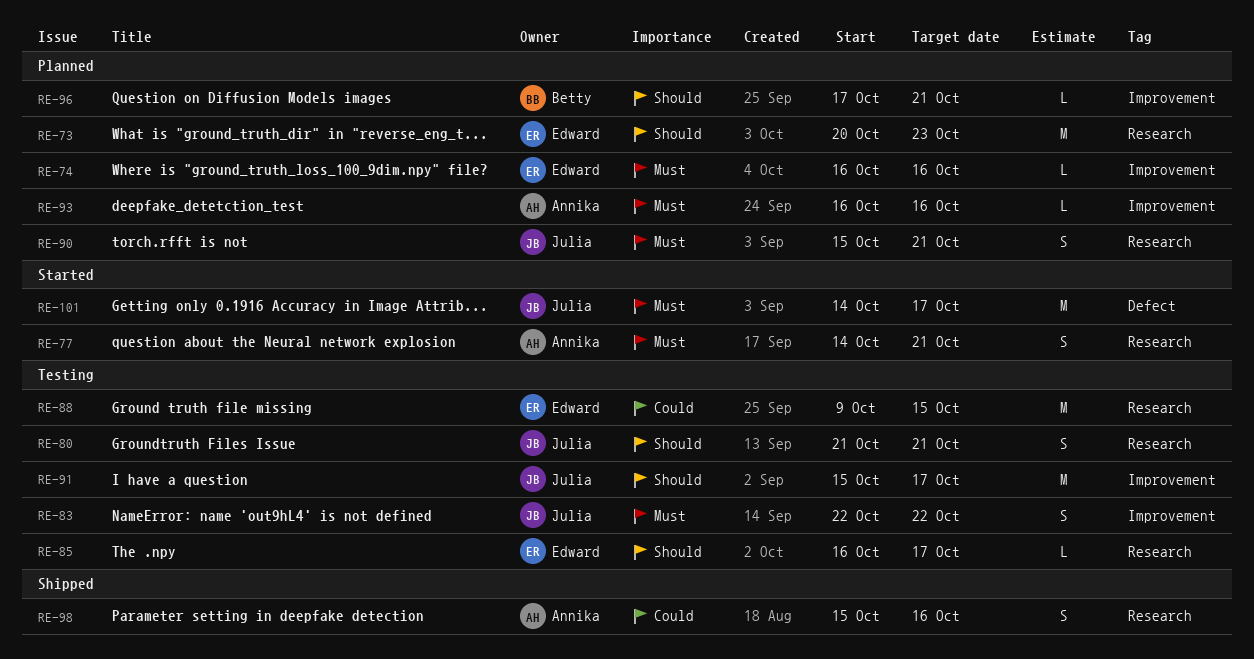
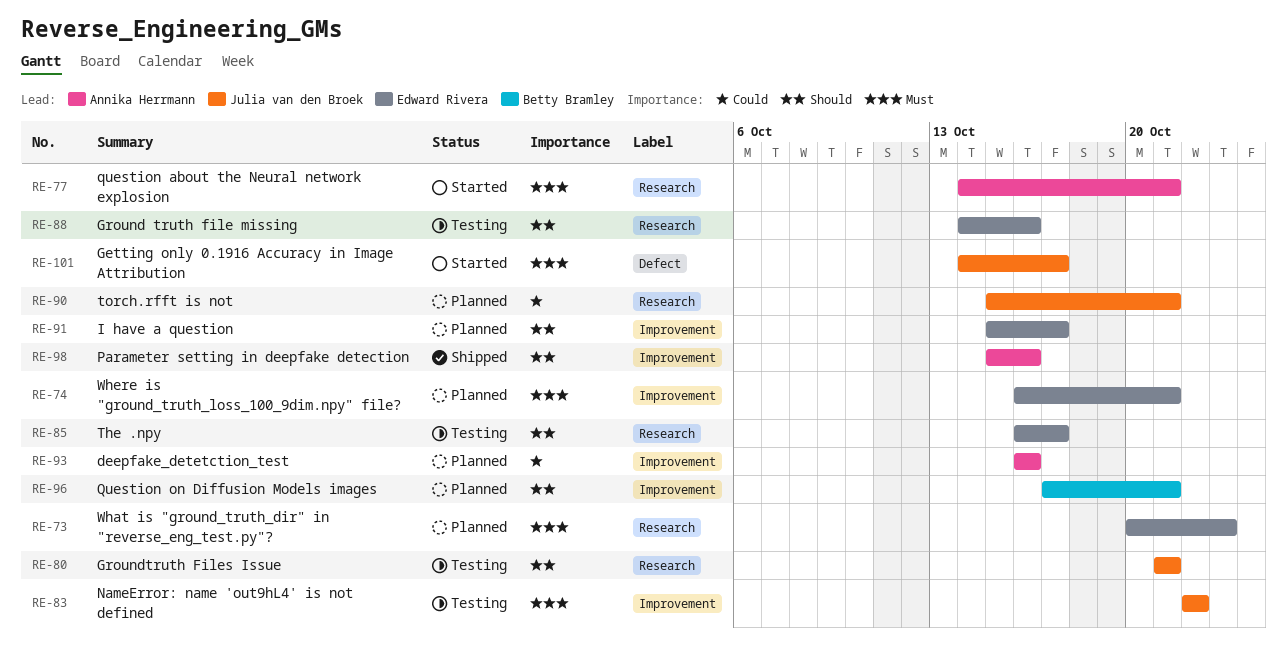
RE-73, priority: Should -> Must
RE-74, due: Oct 16 -> Oct 21
RE-88, priority: Could -> Should
RE-88, start: Oct 9 -> Oct 14
RE-88, due: Oct 15 -> Oct 16
RE-90, priority: Must -> Could
RE-91, status: Testing -> Planned
RE-91, owner: Julia van den Broek -> Edward Rivera
RE-93, priority: Must -> Could
RE-98, priority: Could -> Should
RE-98, label: Research -> Improvement

